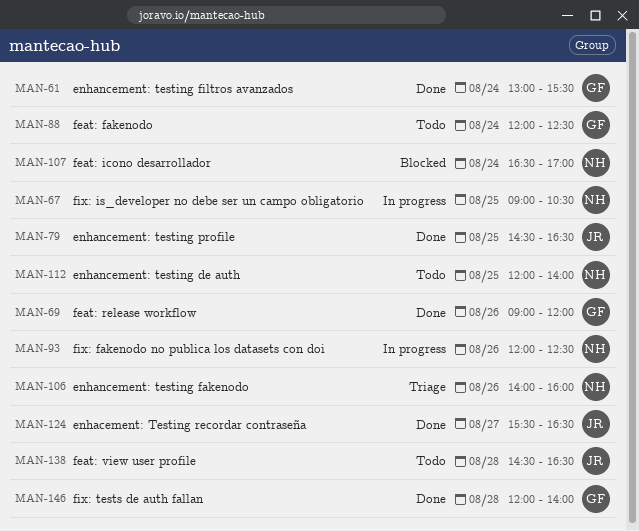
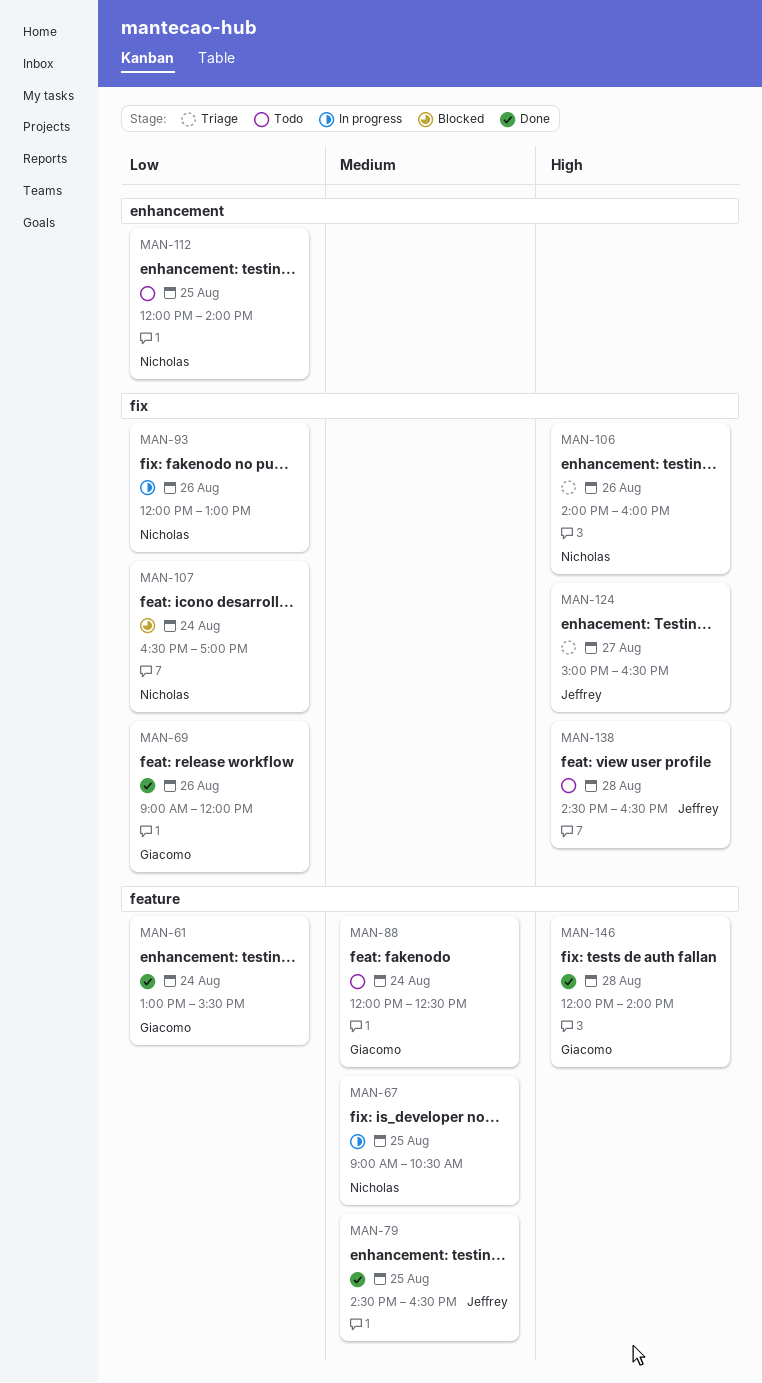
MAN-93, ends: 12:30 -> 13:00
MAN-124, status: Done -> Triage
MAN-124, begins: 15:30 -> 15:00

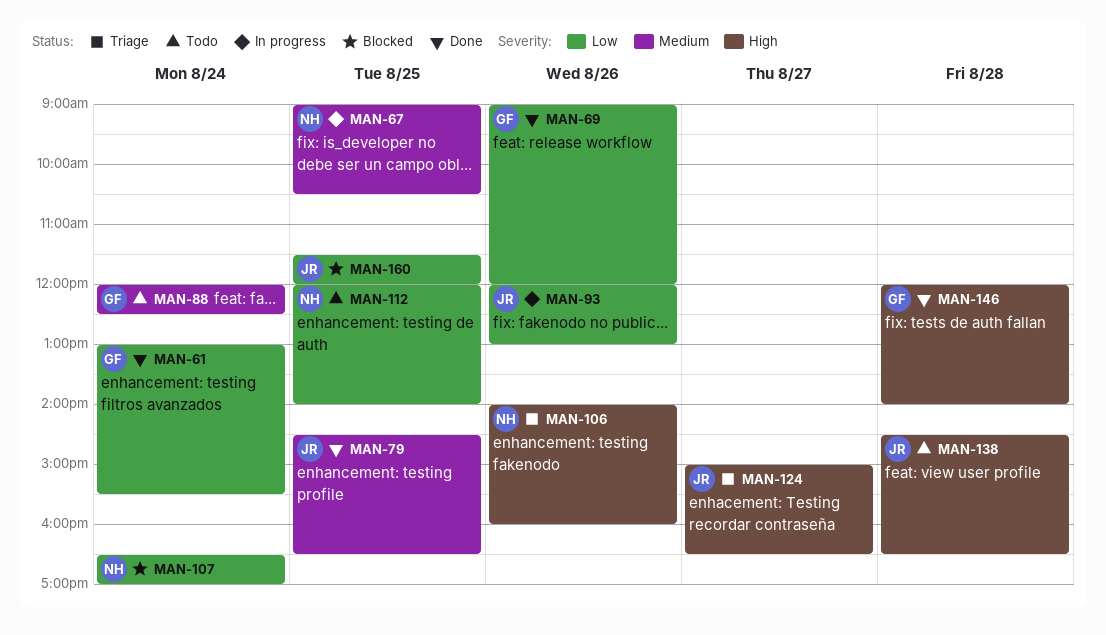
MAN-93, owner: Nicholas -> Jeffrey
MAN-160: none -> present

